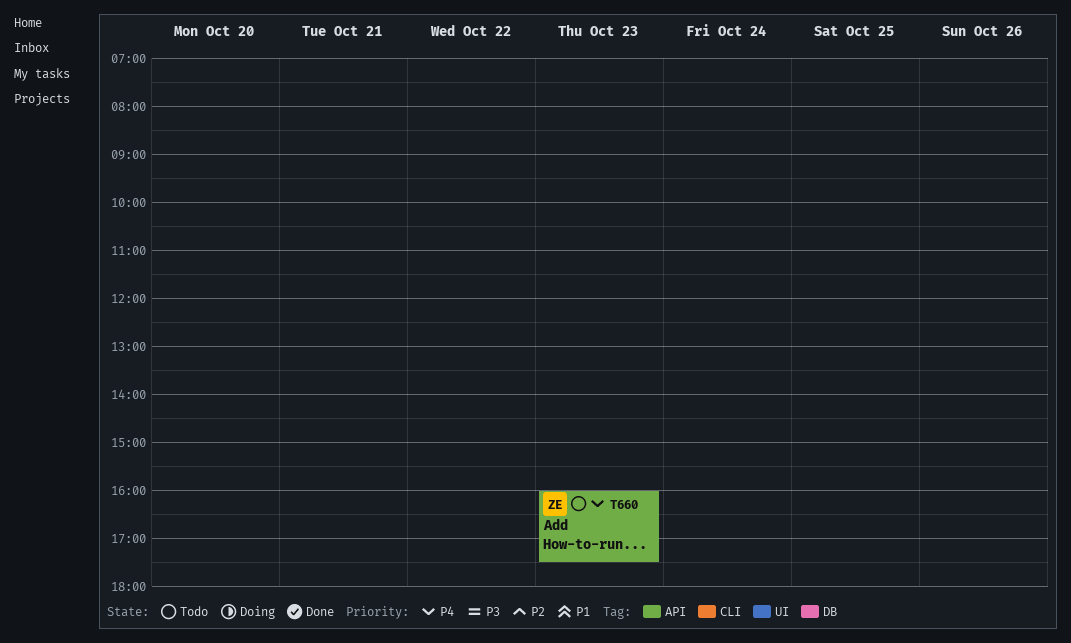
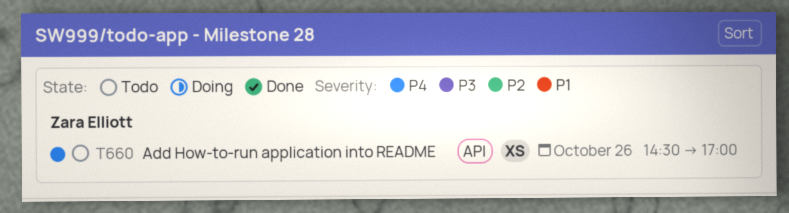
T660, day: Oct 23 -> Oct 26
T660, begins: 16:00 -> 14:30
T660, ends: 17:30 -> 17:00

